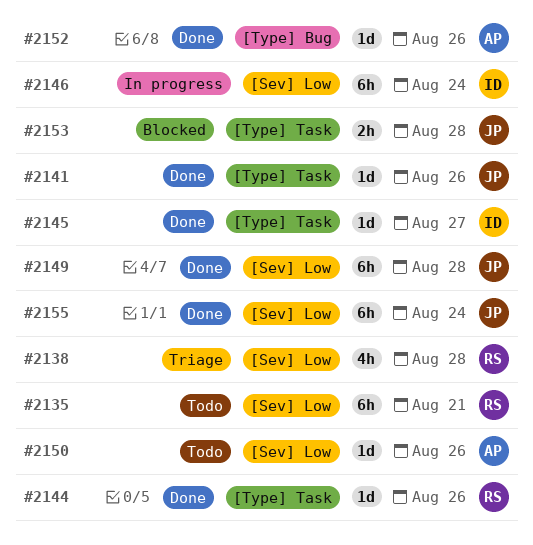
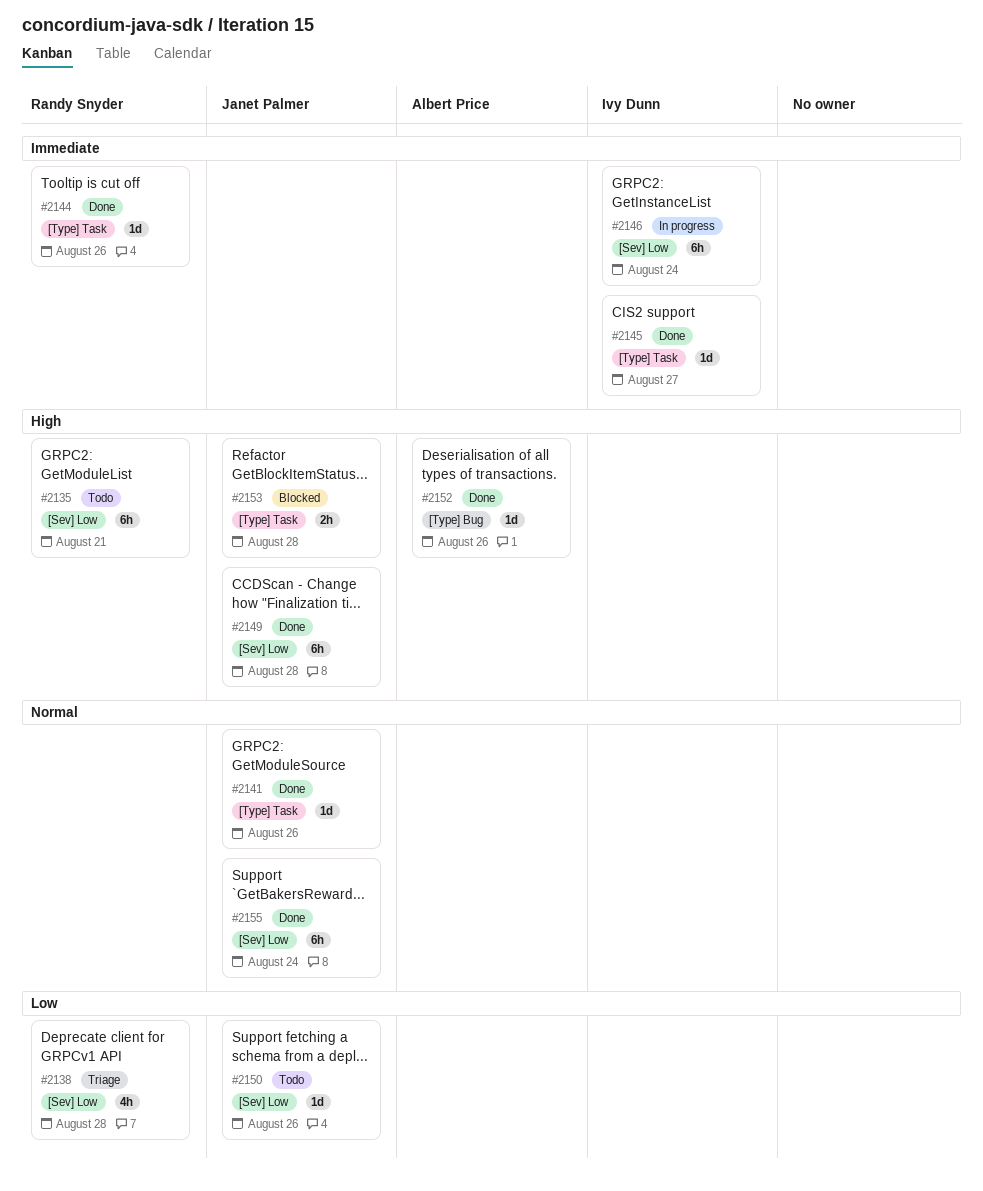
#2150, owner: Albert Price -> Janet Palmer

